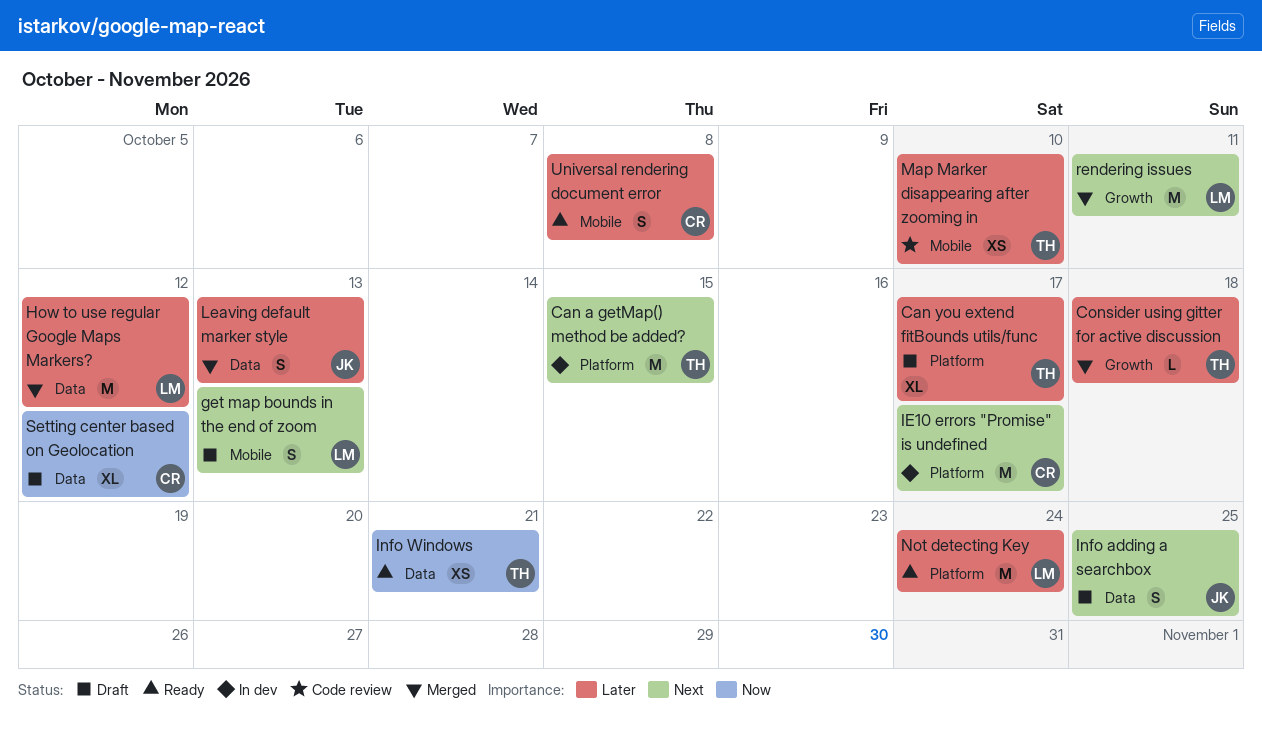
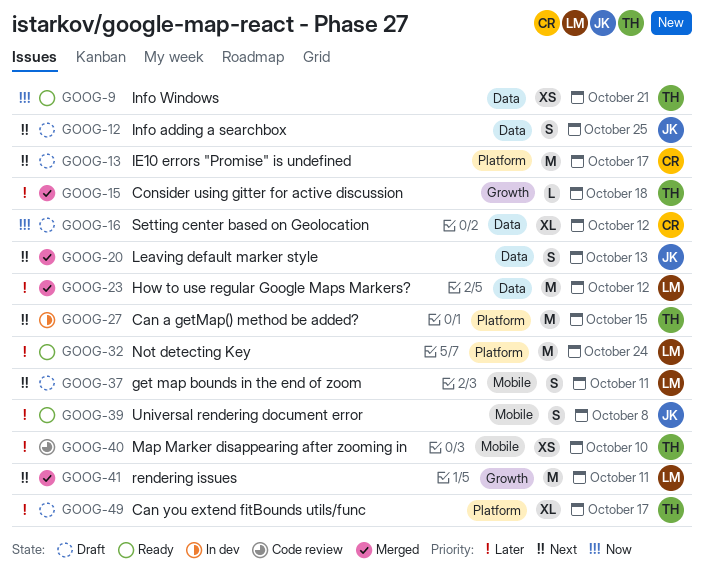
get map bounds in the end of zoom, due: Oct 13 -> Oct 11
IE10 errors "Promise" is undefined, status: In dev -> Draft
Leaving default marker style, priority: Later -> Next
Universal rendering document error, owner: CR -> JK

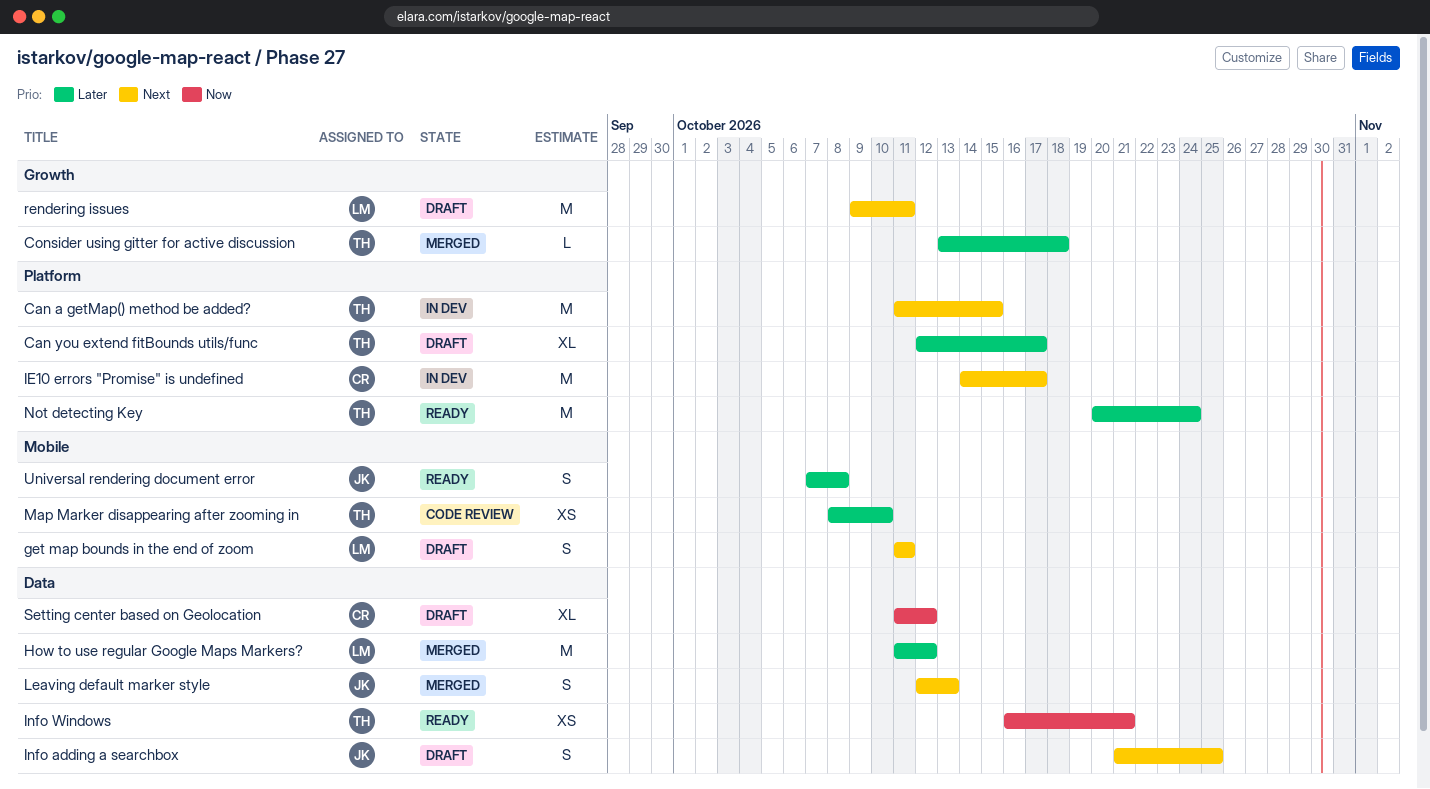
IE10 errors "Promise" is undefined, status: Draft -> In dev
Not detecting Key, owner: LM -> TH
rendering issues, status: Merged -> Draft

